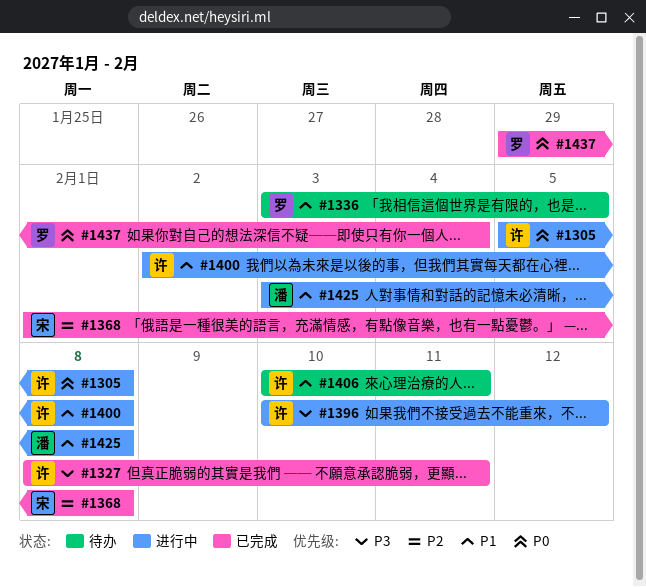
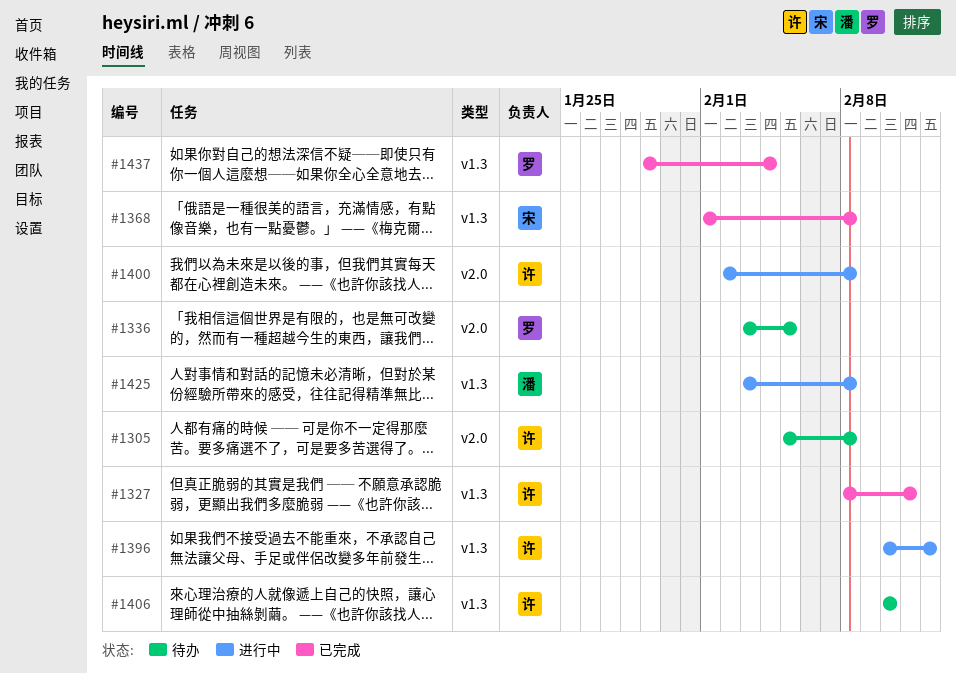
#1305, status: 进行中 -> 待办
#1406, due: Feb 11 -> Feb 10

